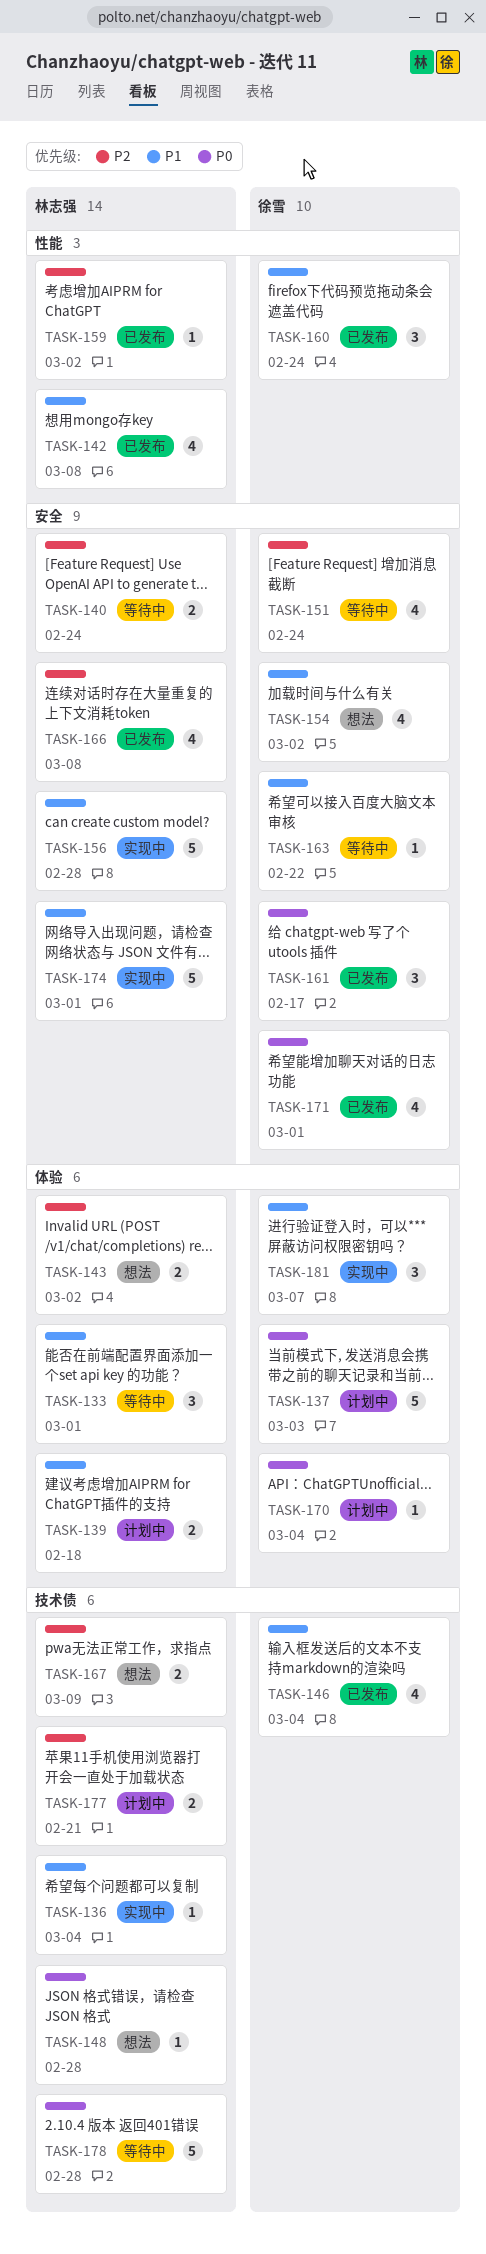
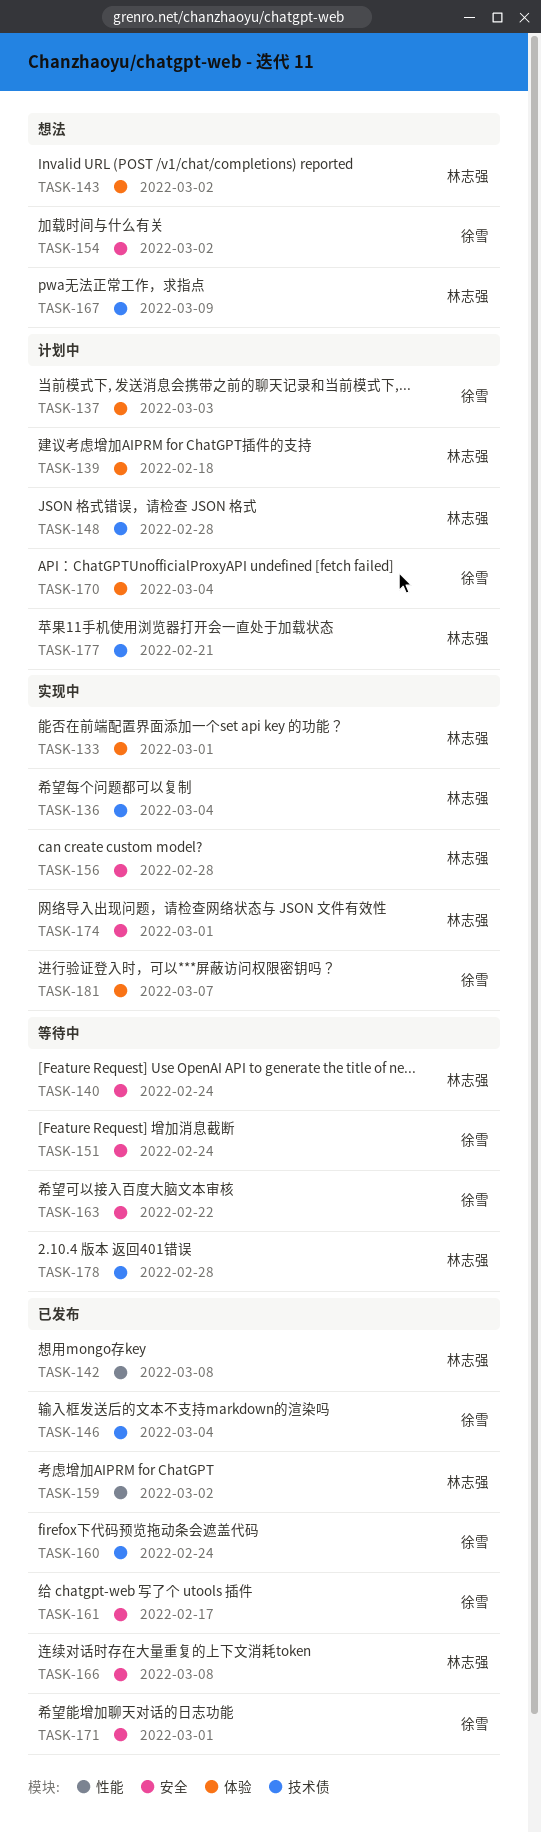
TASK-133, status: 等待中 -> 实现中
TASK-148, status: 想法 -> 计划中
TASK-160, label: 性能 -> 技术债

